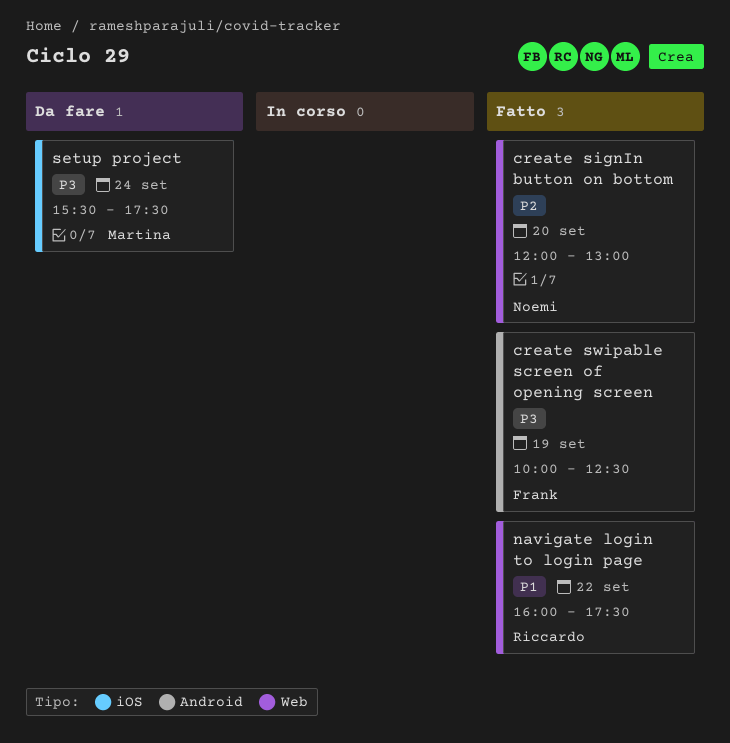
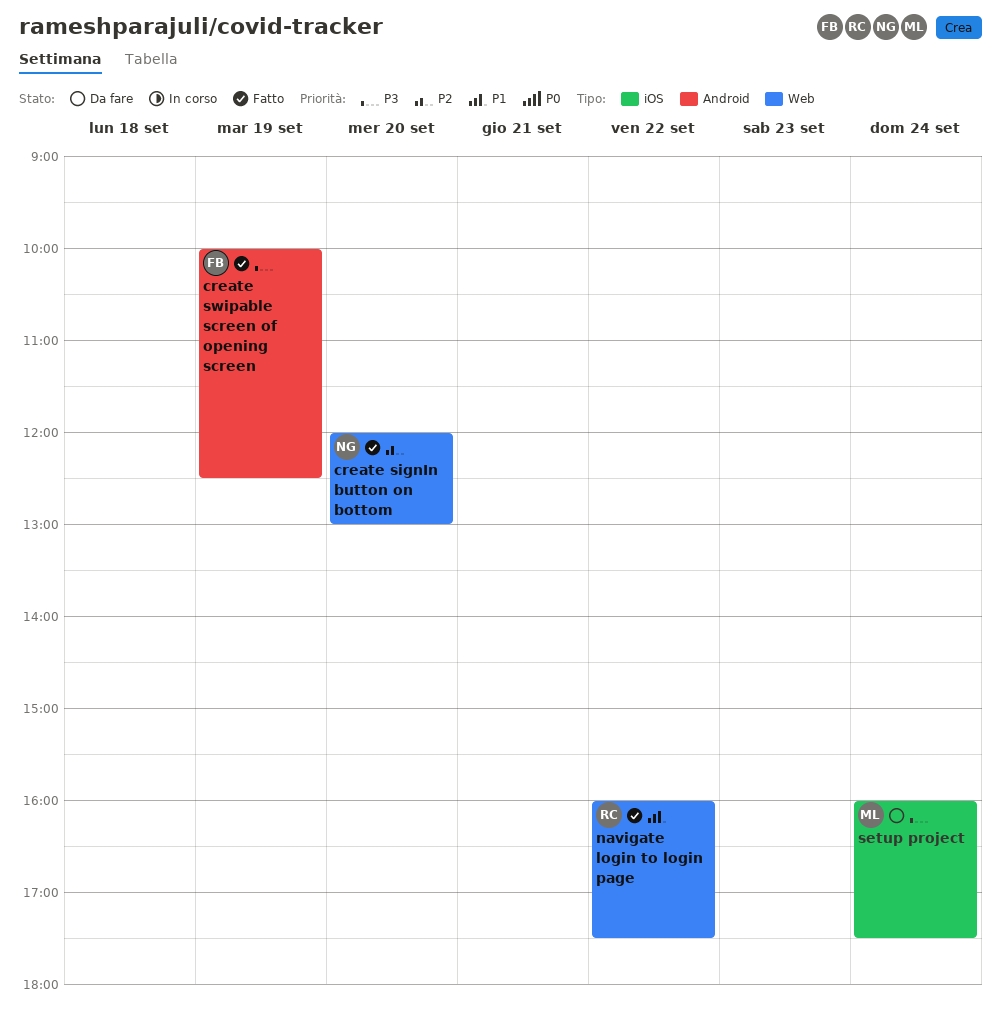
setup project, begins: 15:30 -> 16:00

